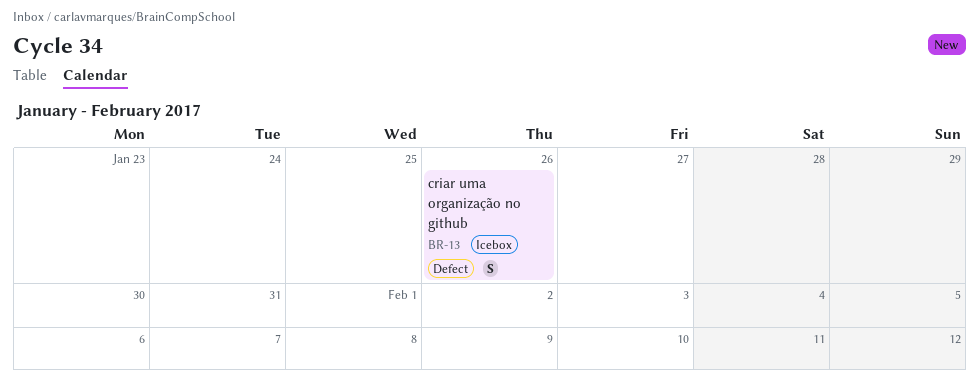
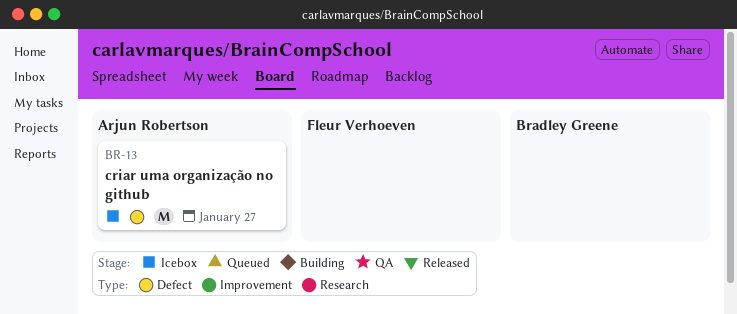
BR-13, estimate: S -> M
BR-13, due: Jan 26 -> Jan 27

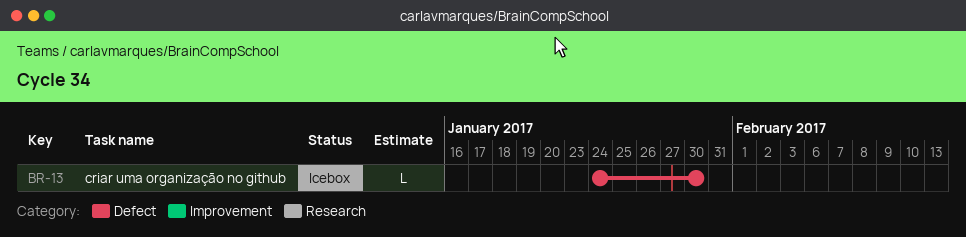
BR-13, estimate: M -> L
BR-13, due: Jan 27 -> Jan 30

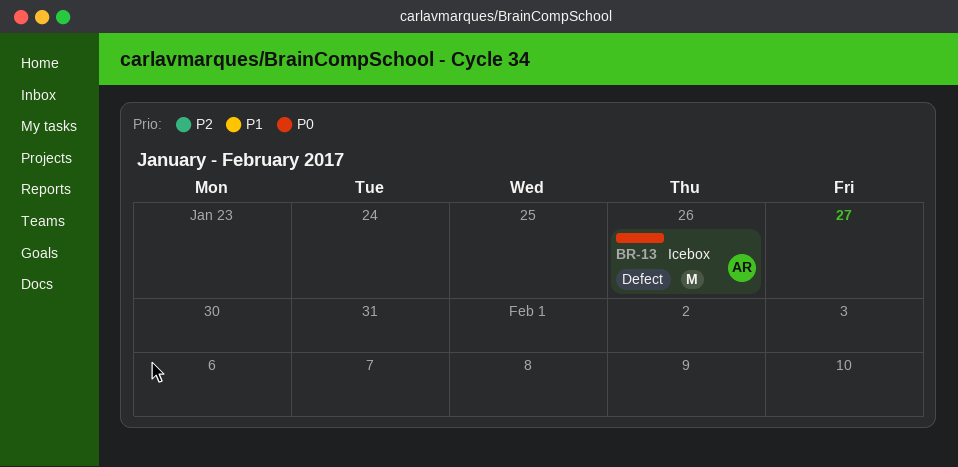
BR-13, estimate: L -> M
BR-13, due: Jan 30 -> Jan 26

